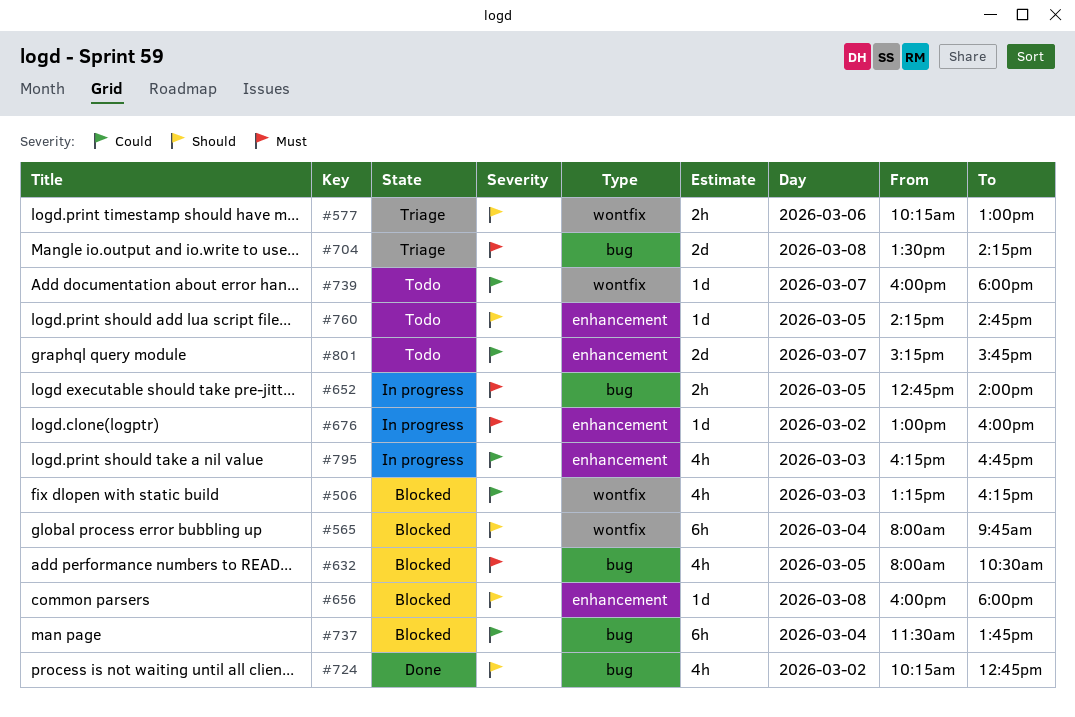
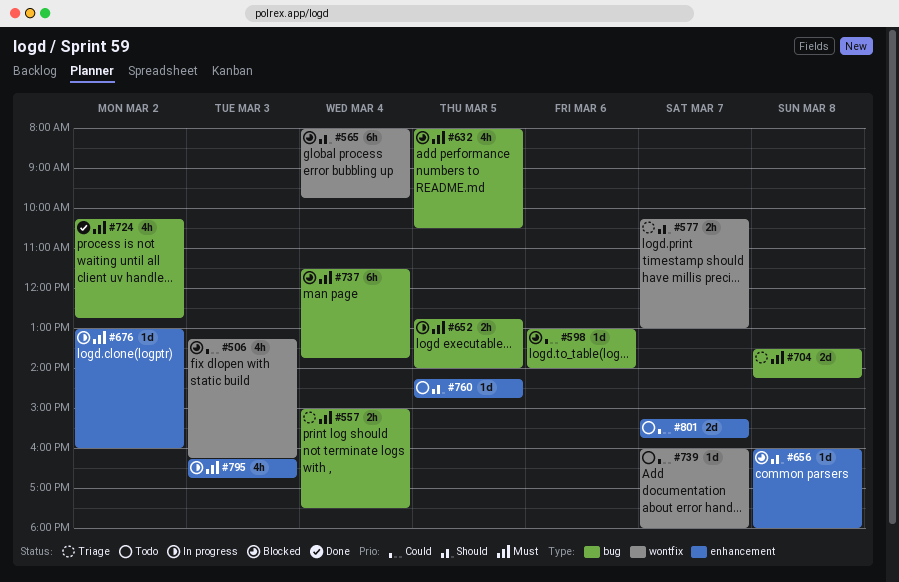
#557: none -> present
#577, day: Mar 6 -> Mar 7
#598: none -> present
#724, priority: Should -> Must
#737, priority: Could -> Must
#795, priority: Could -> Must

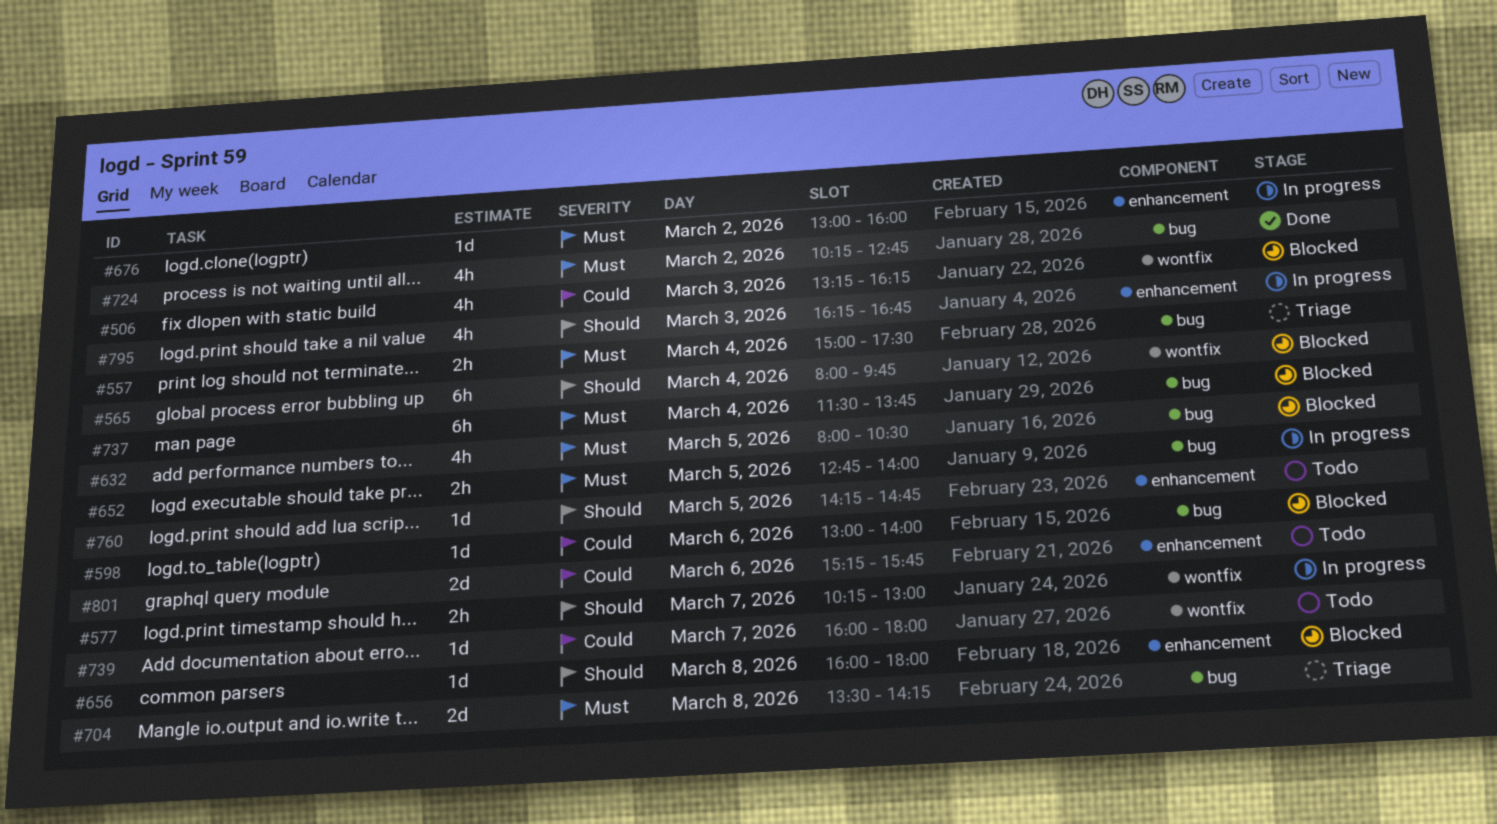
#577, status: Triage -> In progress
#795, priority: Must -> Should
#801, day: Mar 7 -> Mar 6

